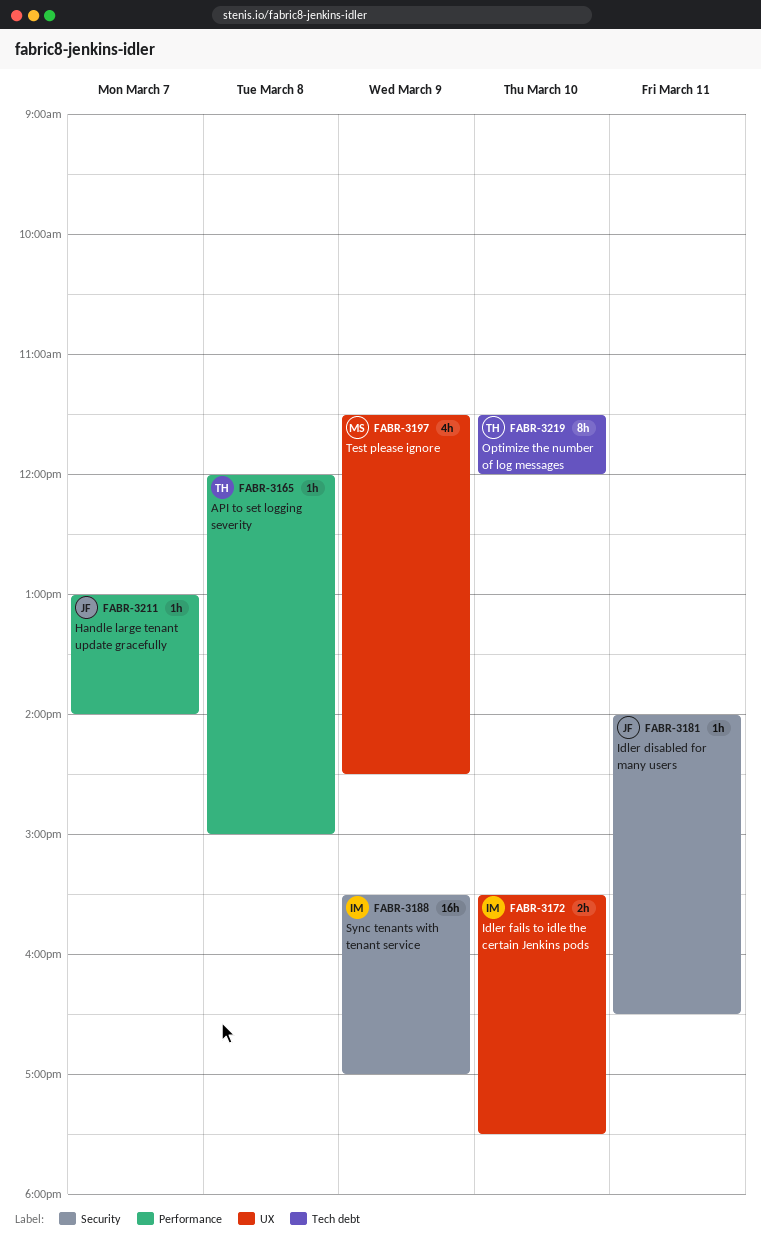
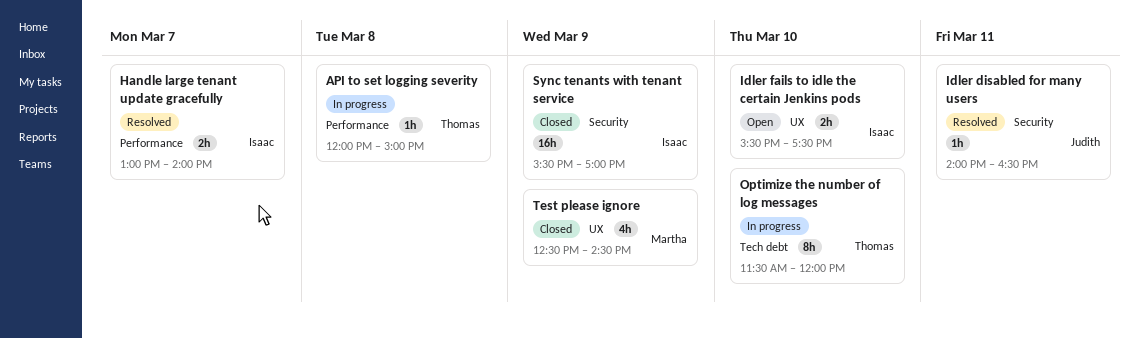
Handle large tenant update gracefully, owner: Judith -> Isaac
Handle large tenant update gracefully, estimate: 1h -> 2h
Test please ignore, begins: 11:30 -> 12:30

